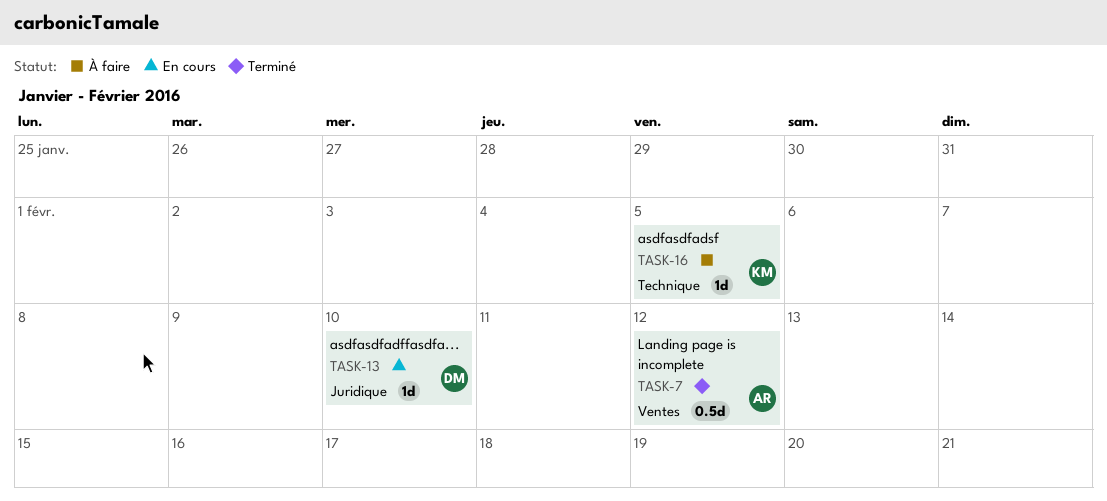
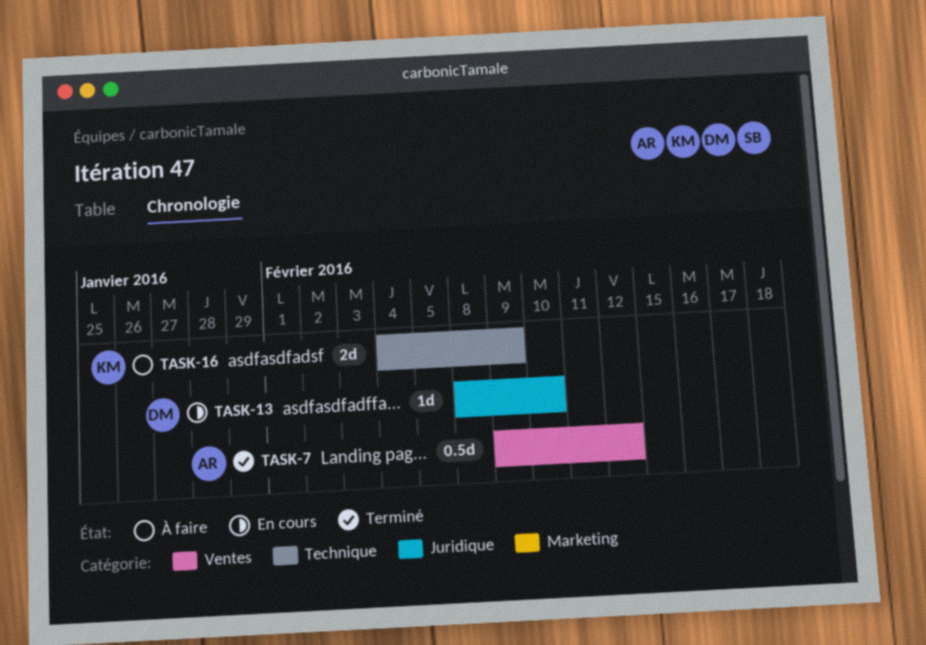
TASK-16, estimate: 1d -> 2d
TASK-16, due: Feb 5 -> Feb 9

